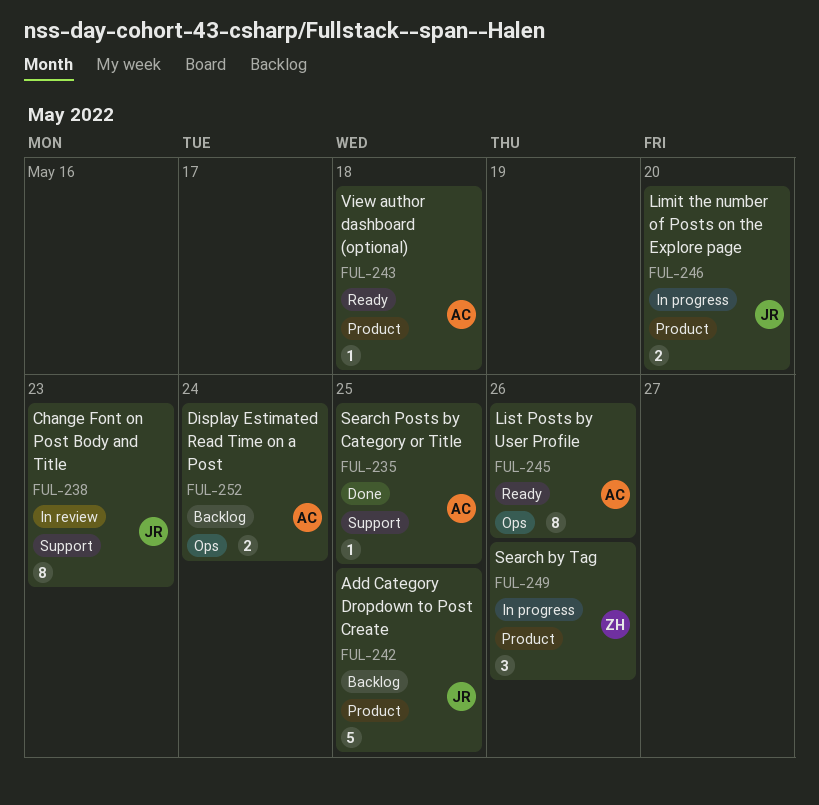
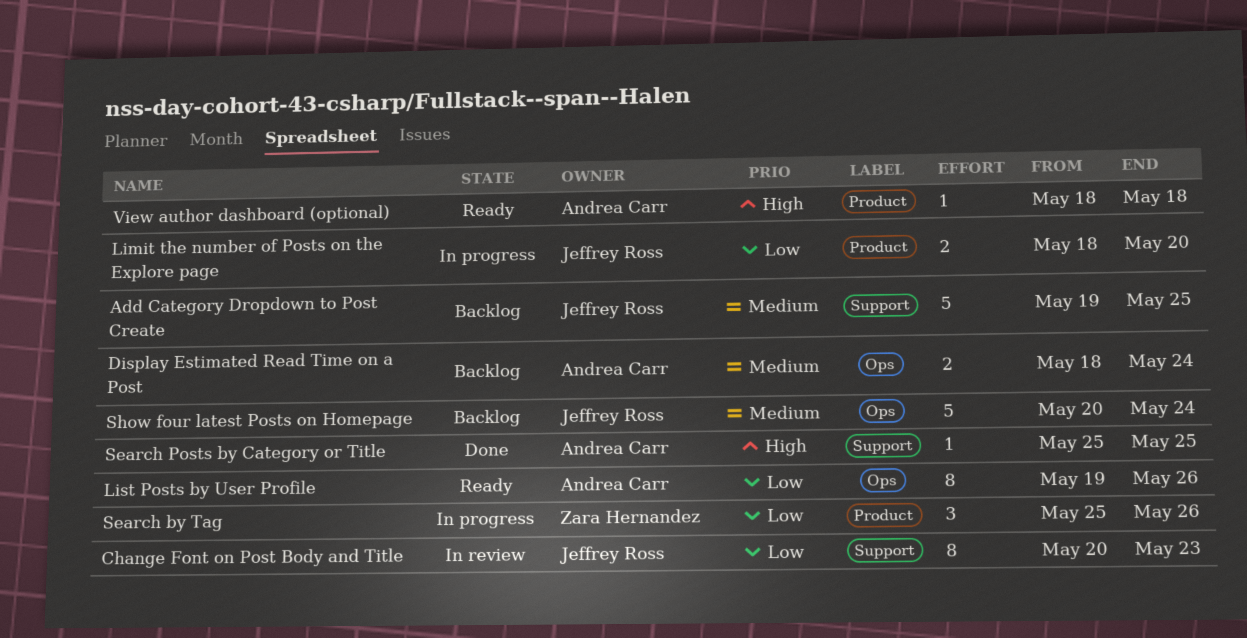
Add Category Dropdown to Post Create, label: Product -> Support
Show four latest Posts on Homepage: none -> present

